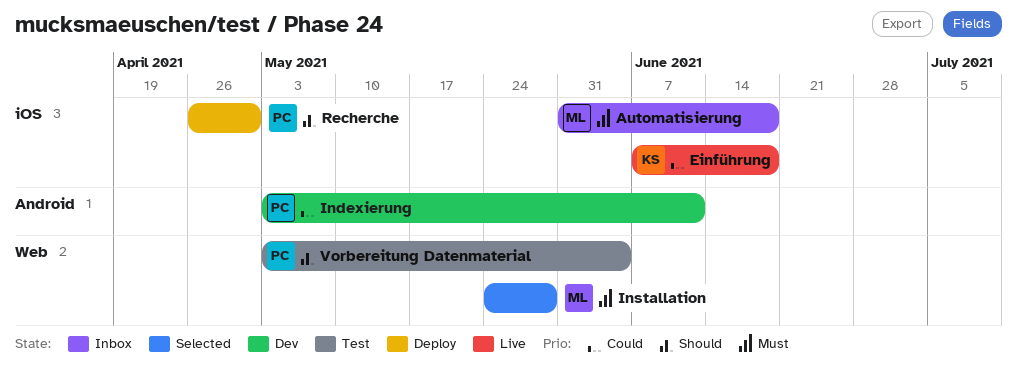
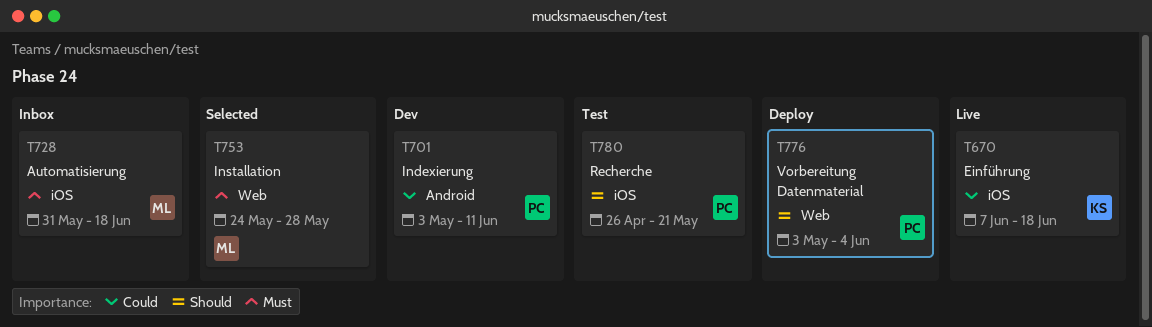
Recherche, status: Deploy -> Test
Recherche, due: Apr 30 -> May 21
Vorbereitung Datenmaterial, status: Test -> Deploy

